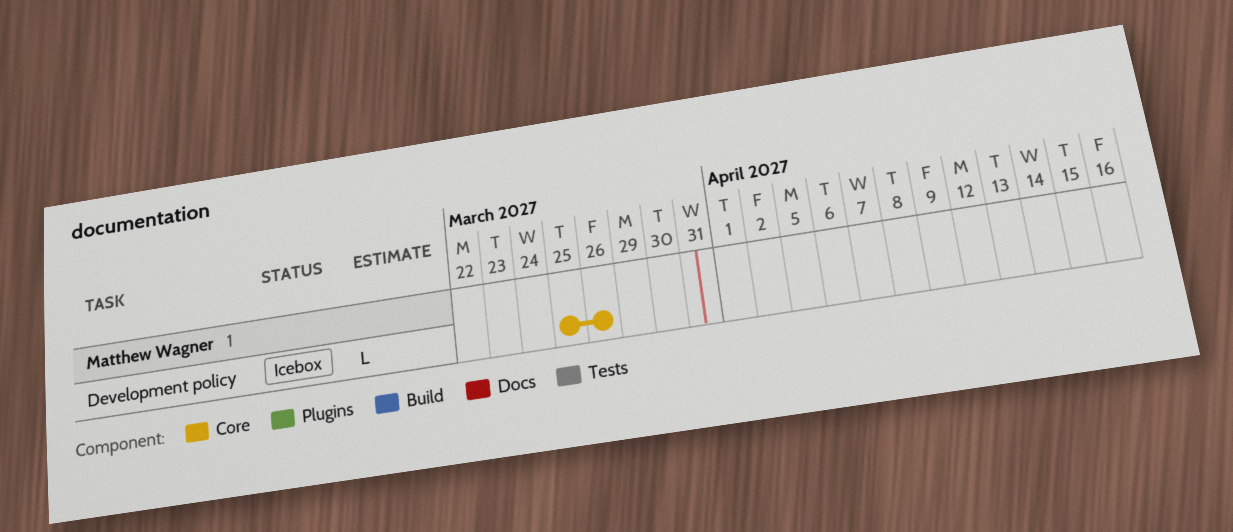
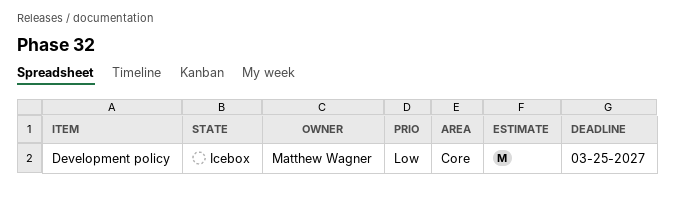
Development policy, estimate: L -> M
Development policy, due: Mar 26 -> Mar 25

